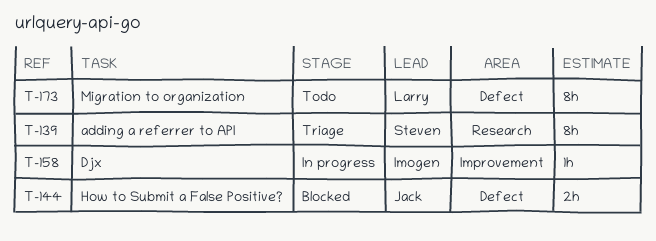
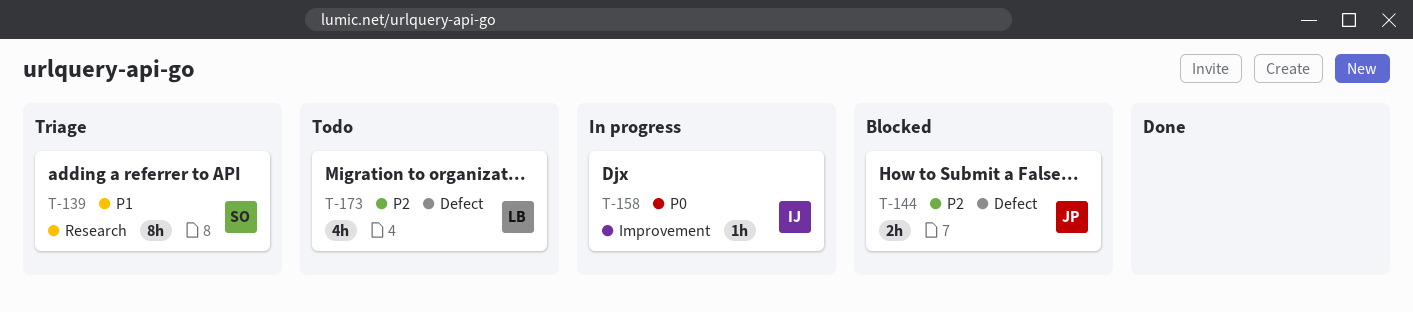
T-173, estimate: 8h -> 4h

